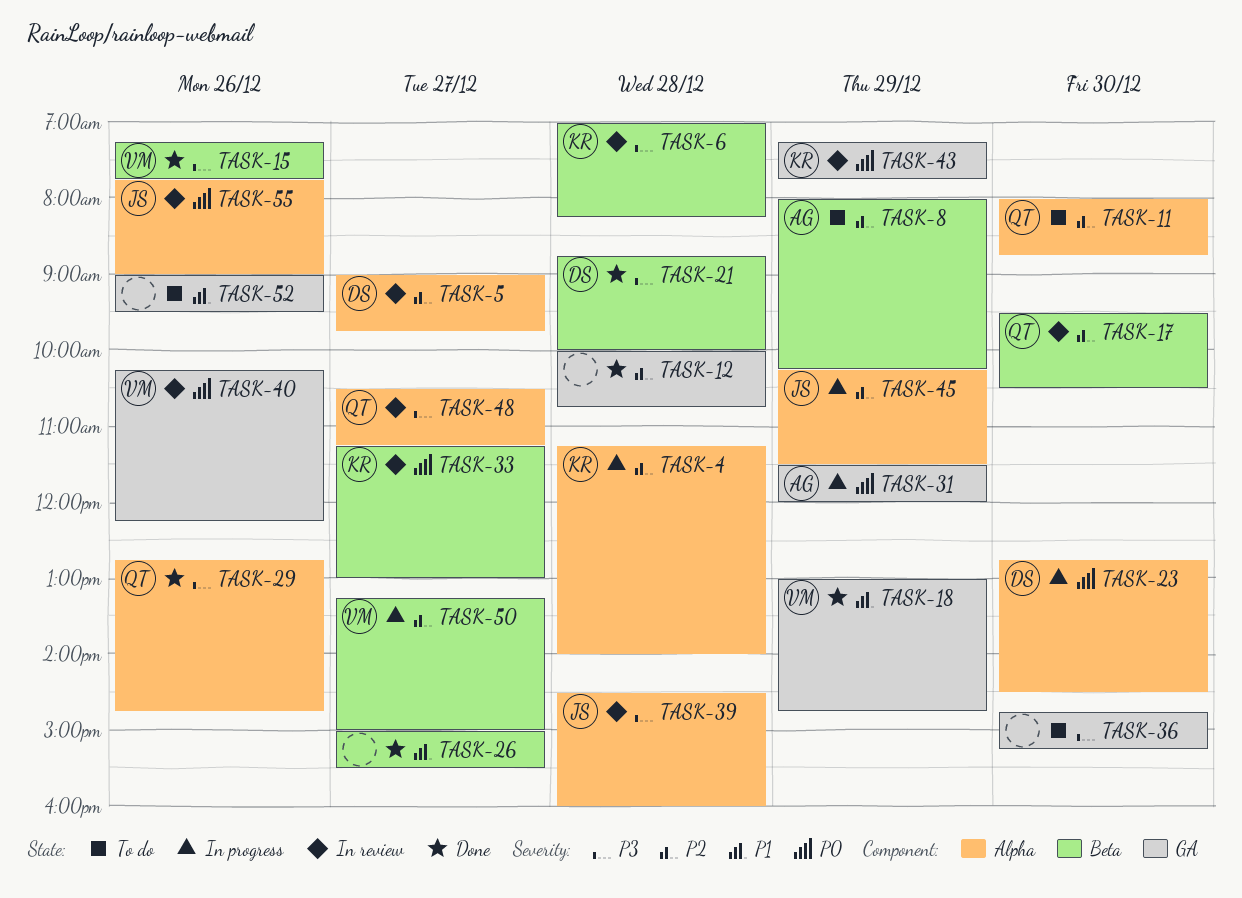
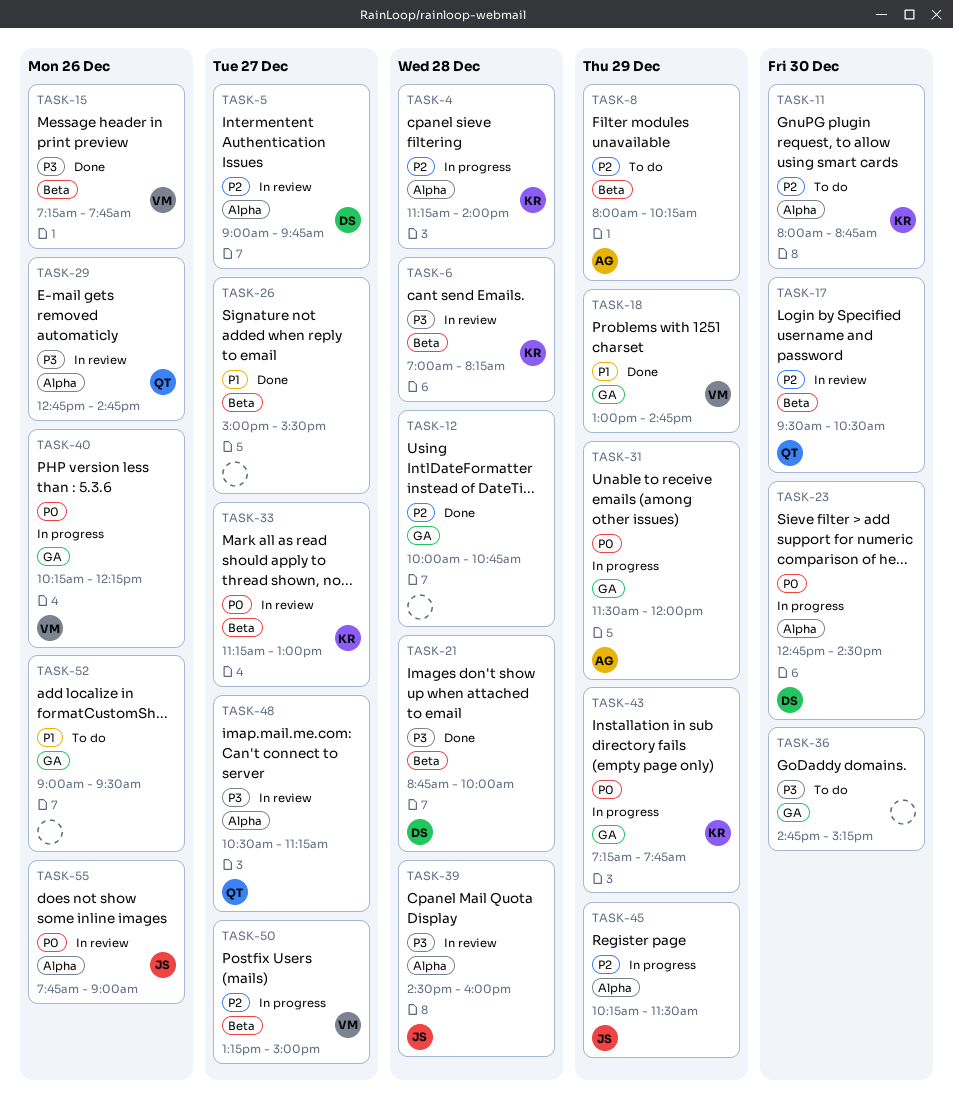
TASK-11, owner: QT -> KR
TASK-29, status: Done -> In review
TASK-40, status: In review -> In progress
TASK-43, status: In review -> In progress

